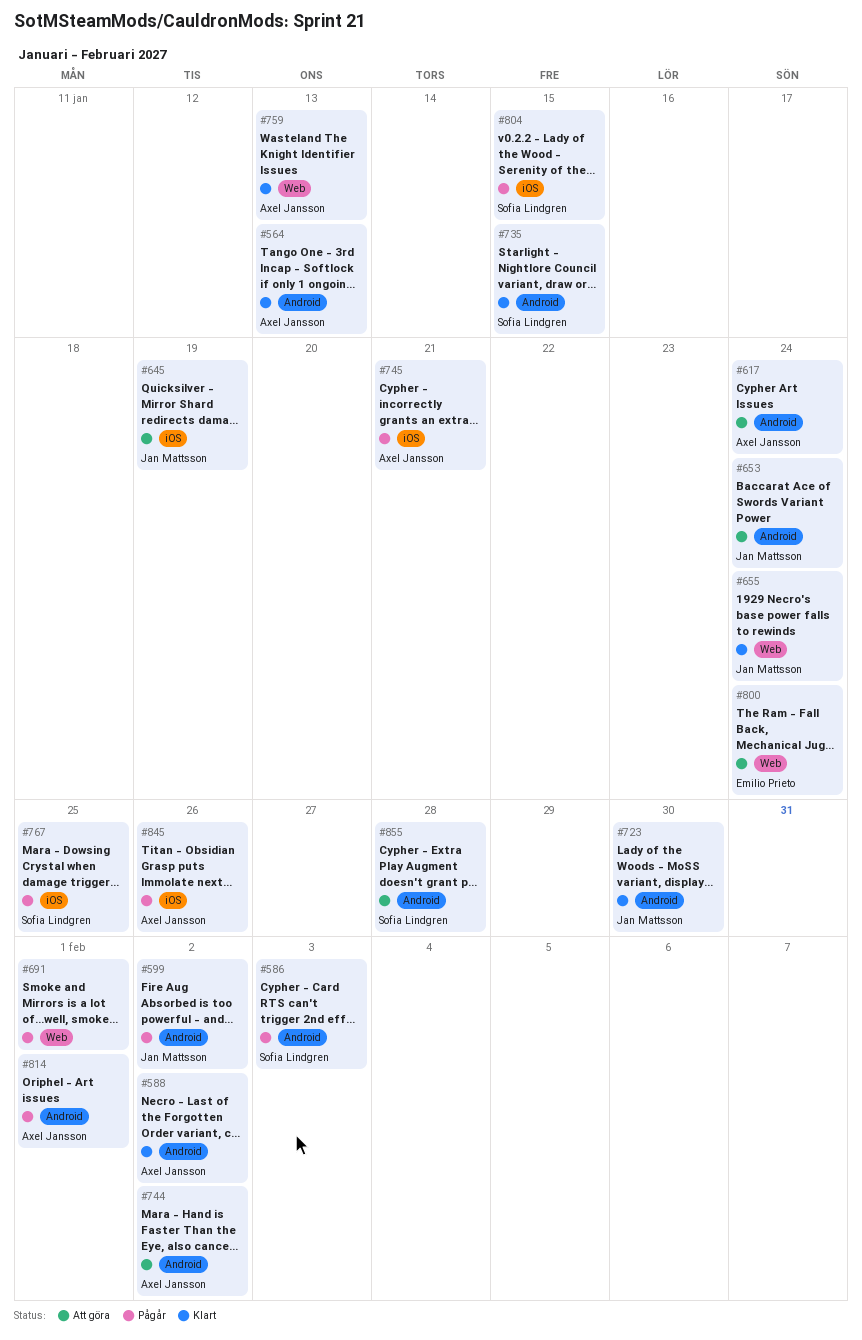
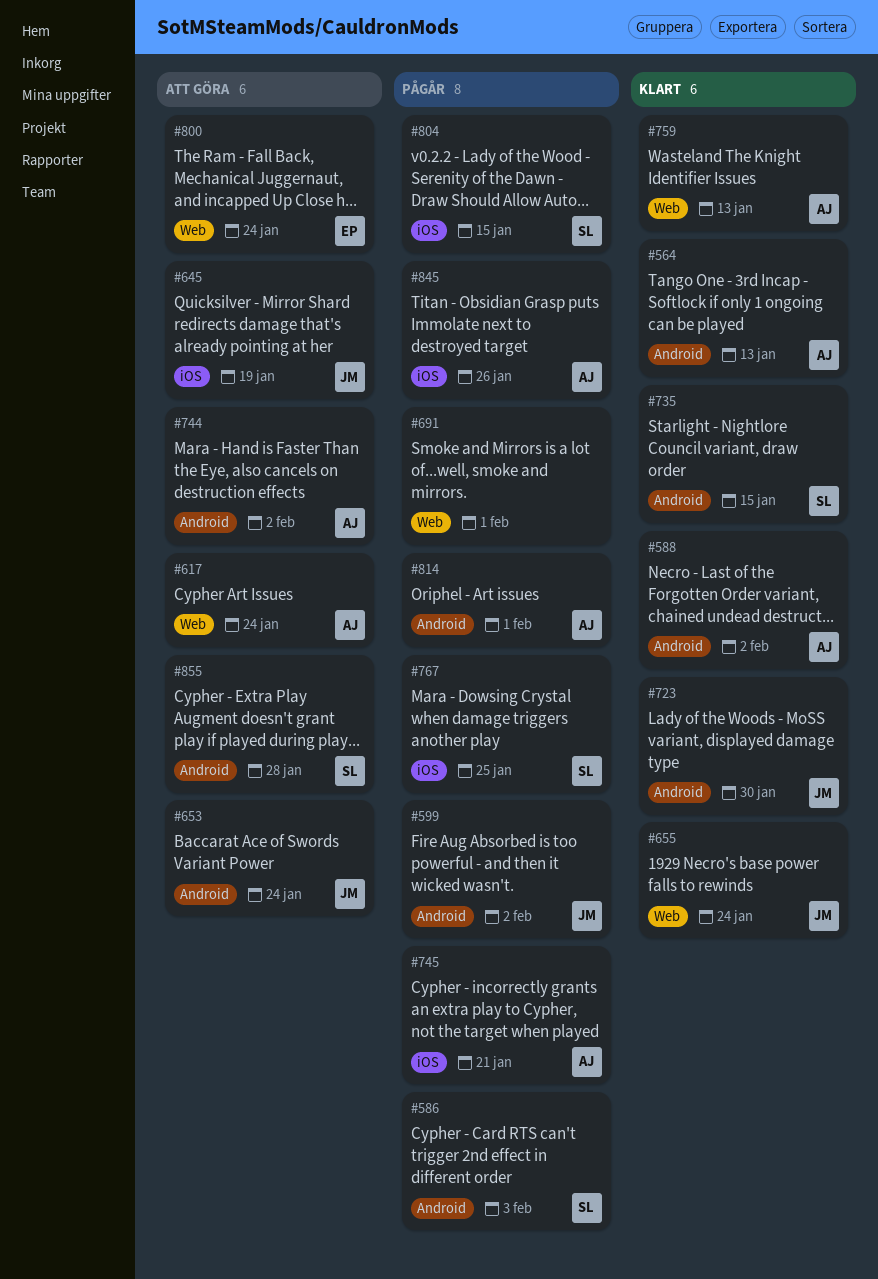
#617, label: Android -> Web

